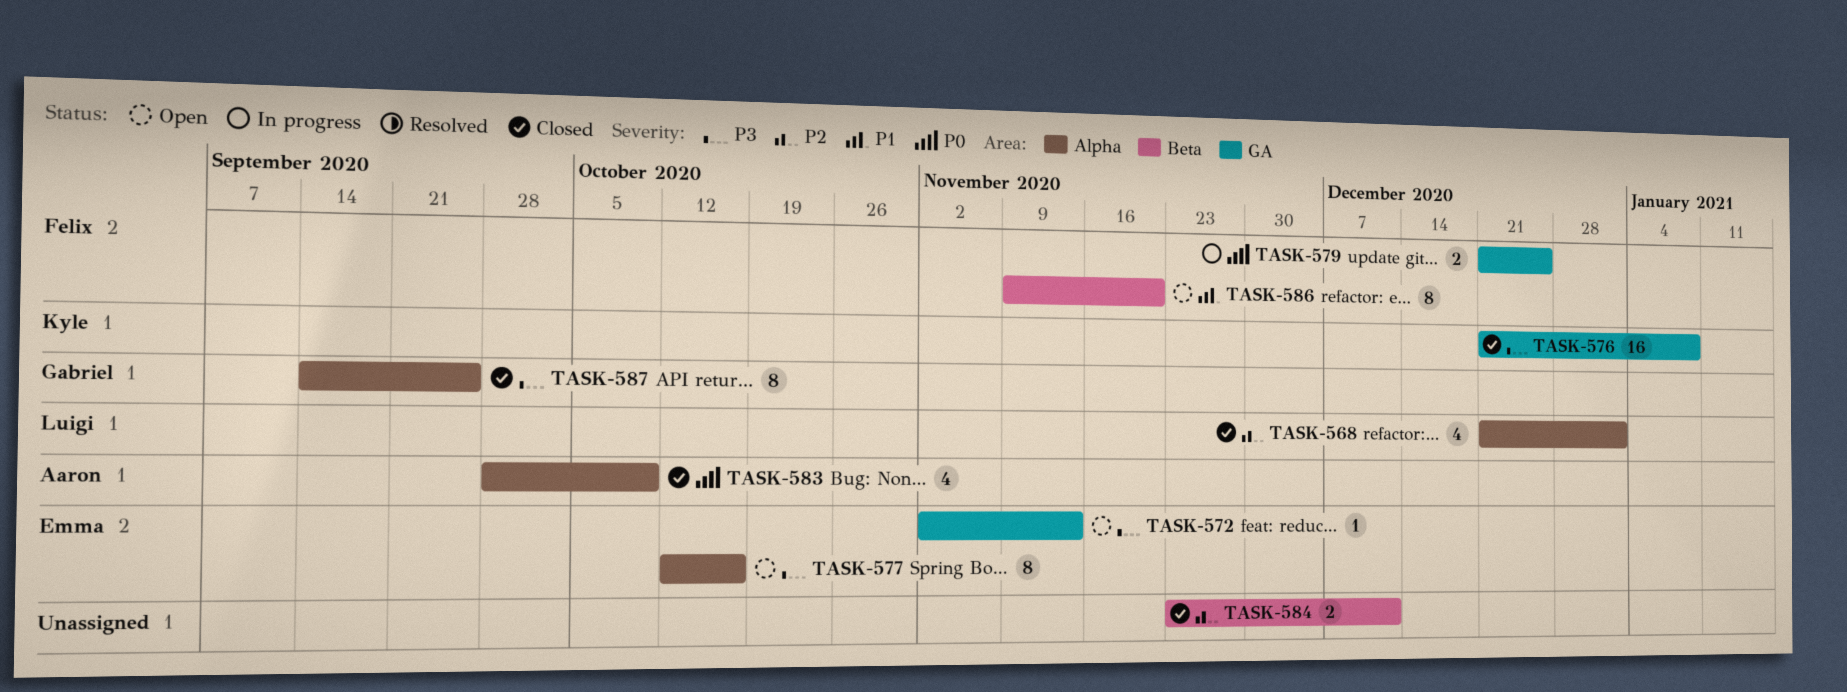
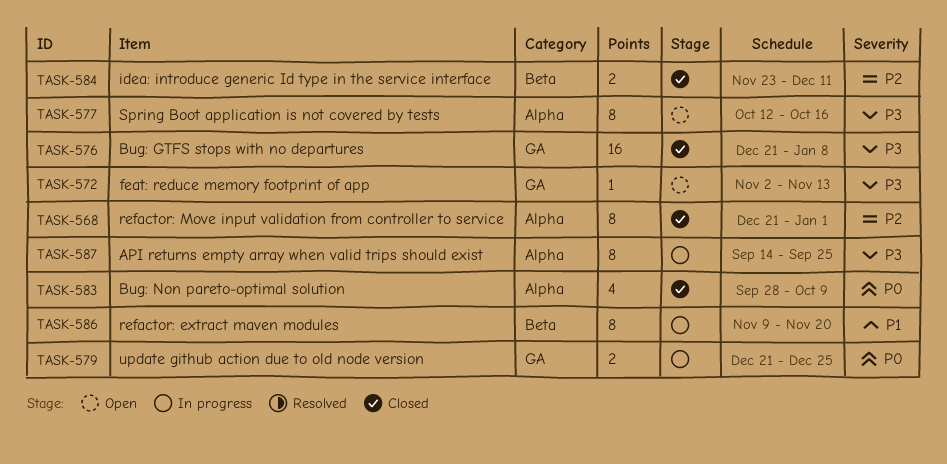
TASK-568, estimate: 4 -> 8
TASK-586, status: Open -> In progress
TASK-587, status: Closed -> In progress

